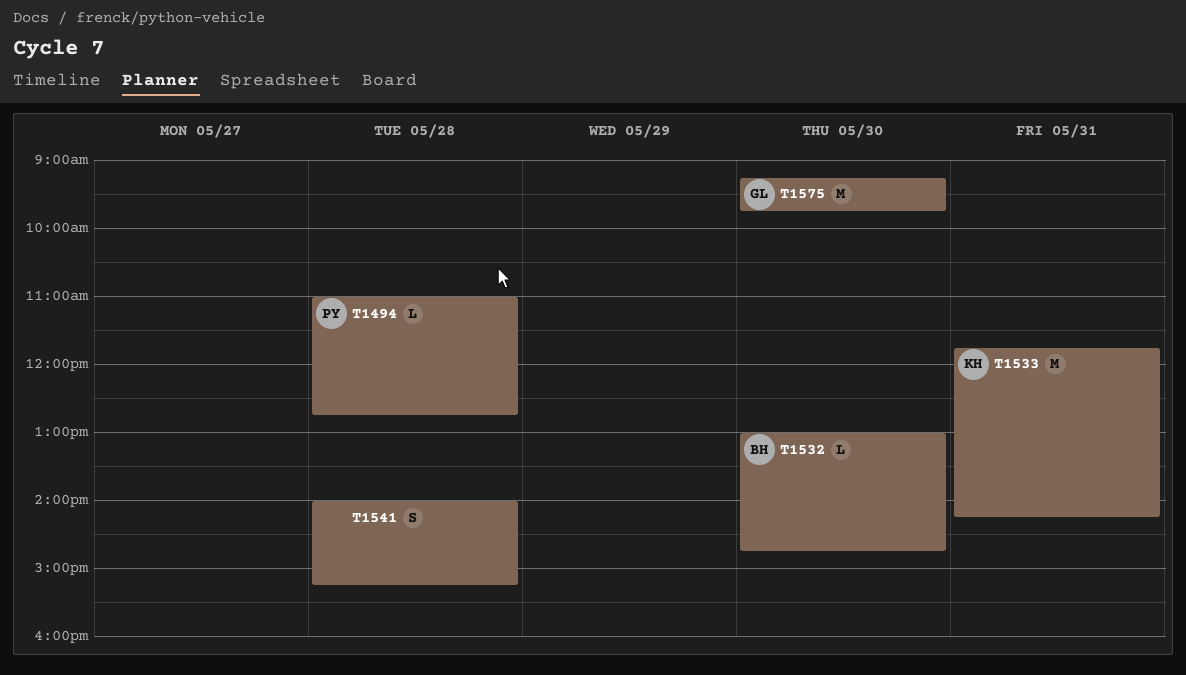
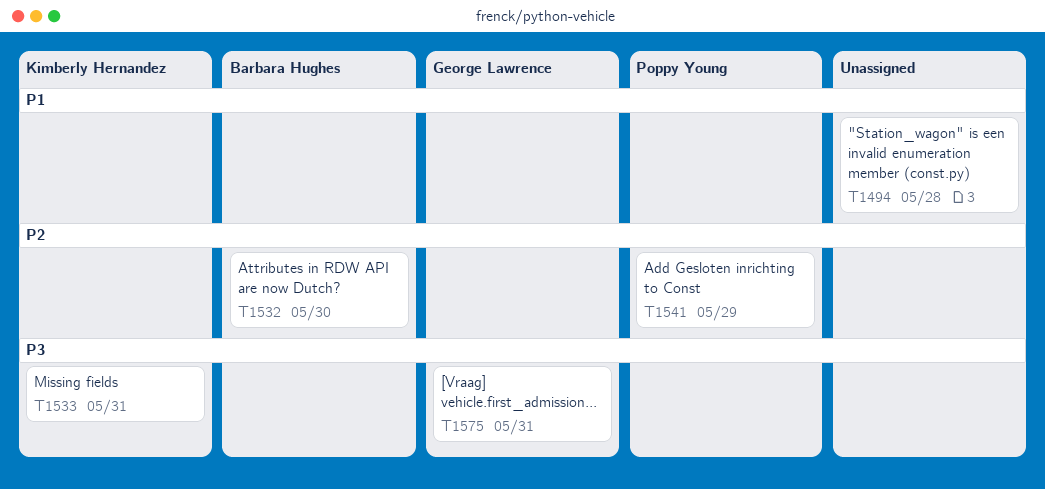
T1494, owner: Poppy Young -> none
T1541, owner: none -> Poppy Young
T1541, day: May 28 -> May 29
T1575, day: May 30 -> May 31

